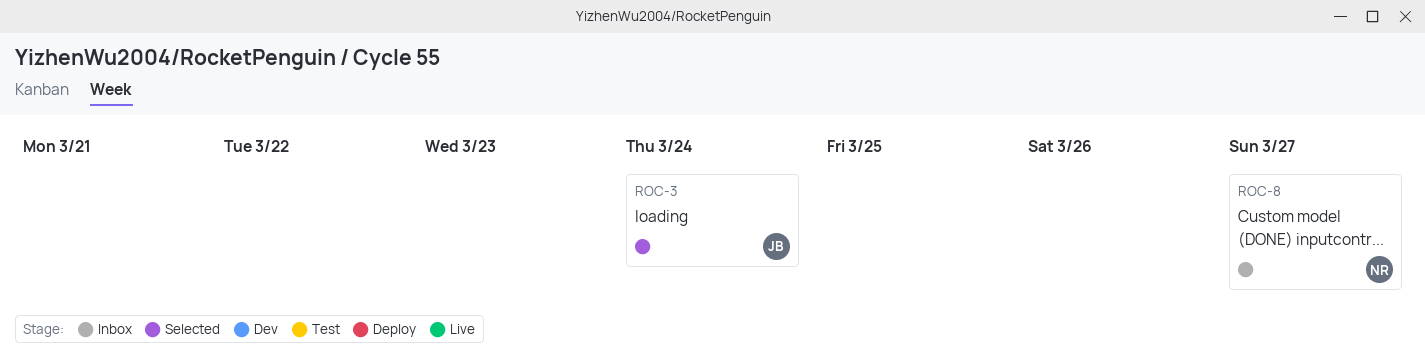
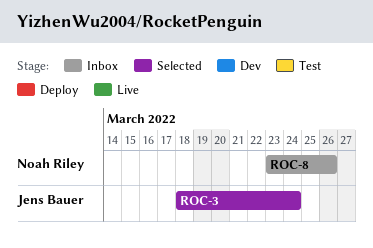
ROC-8, due: Mar 27 -> Mar 26

